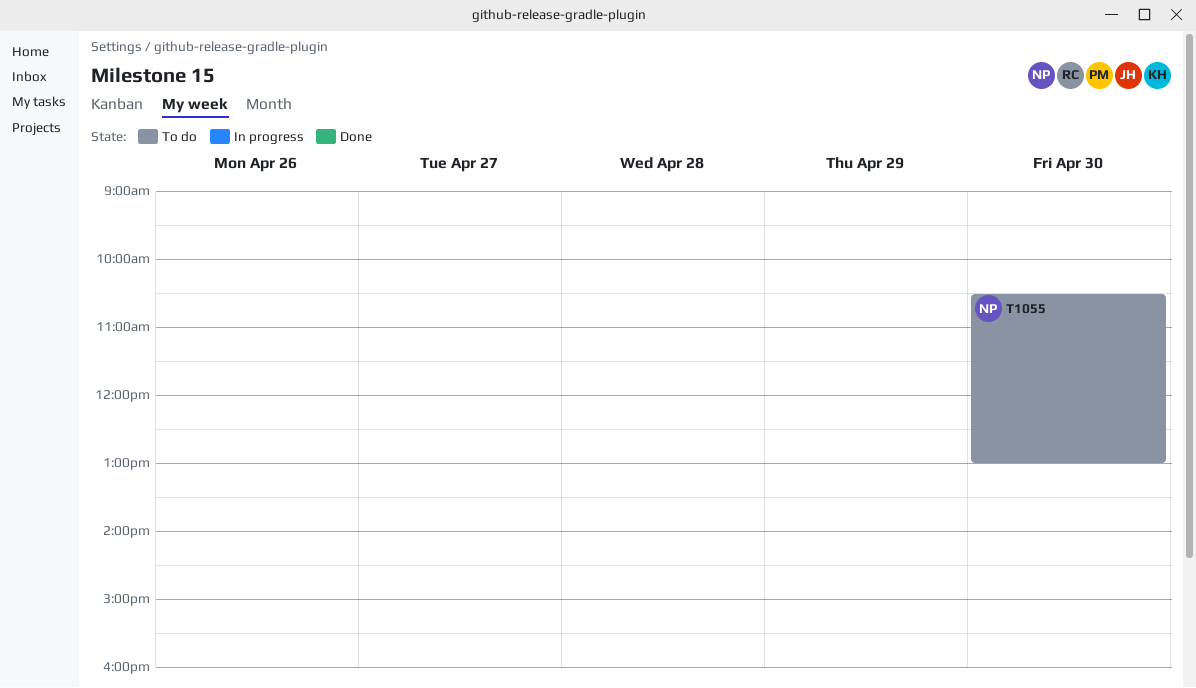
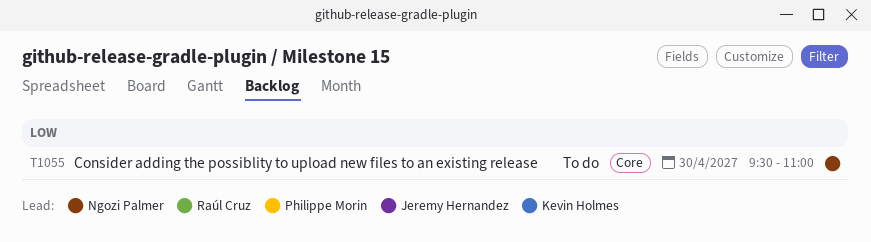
T1055, begins: 10:30 -> 09:30
T1055, ends: 13:00 -> 11:00

